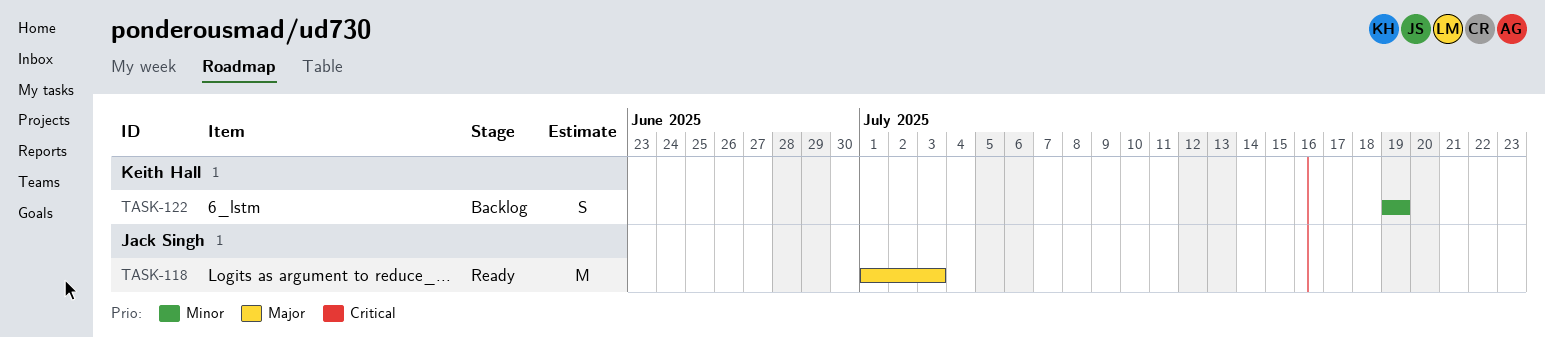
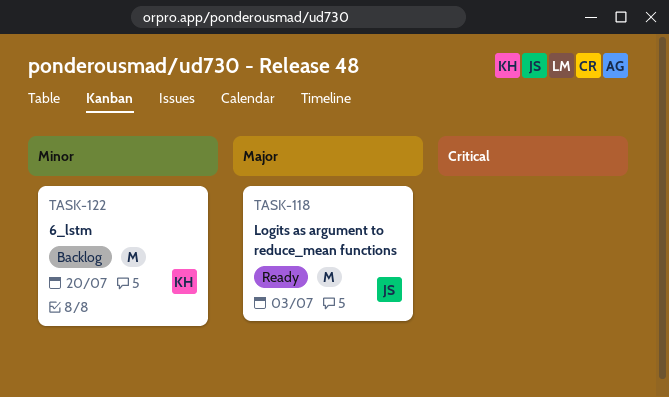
TASK-122, estimate: S -> M
TASK-122, due: Jul 19 -> Jul 20

